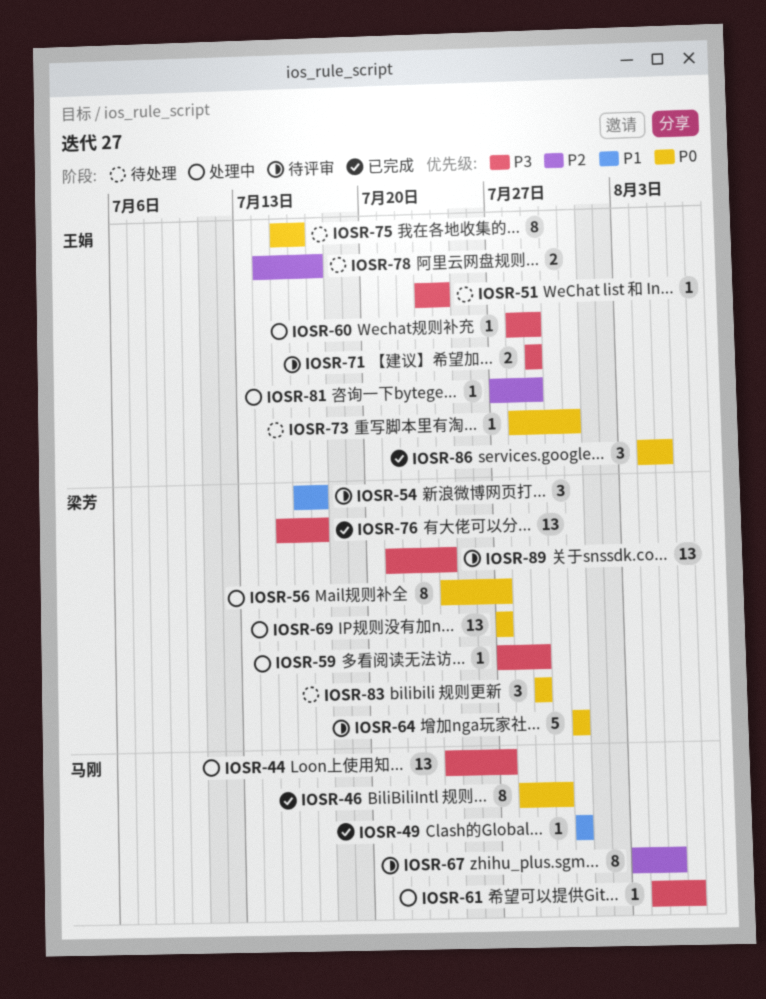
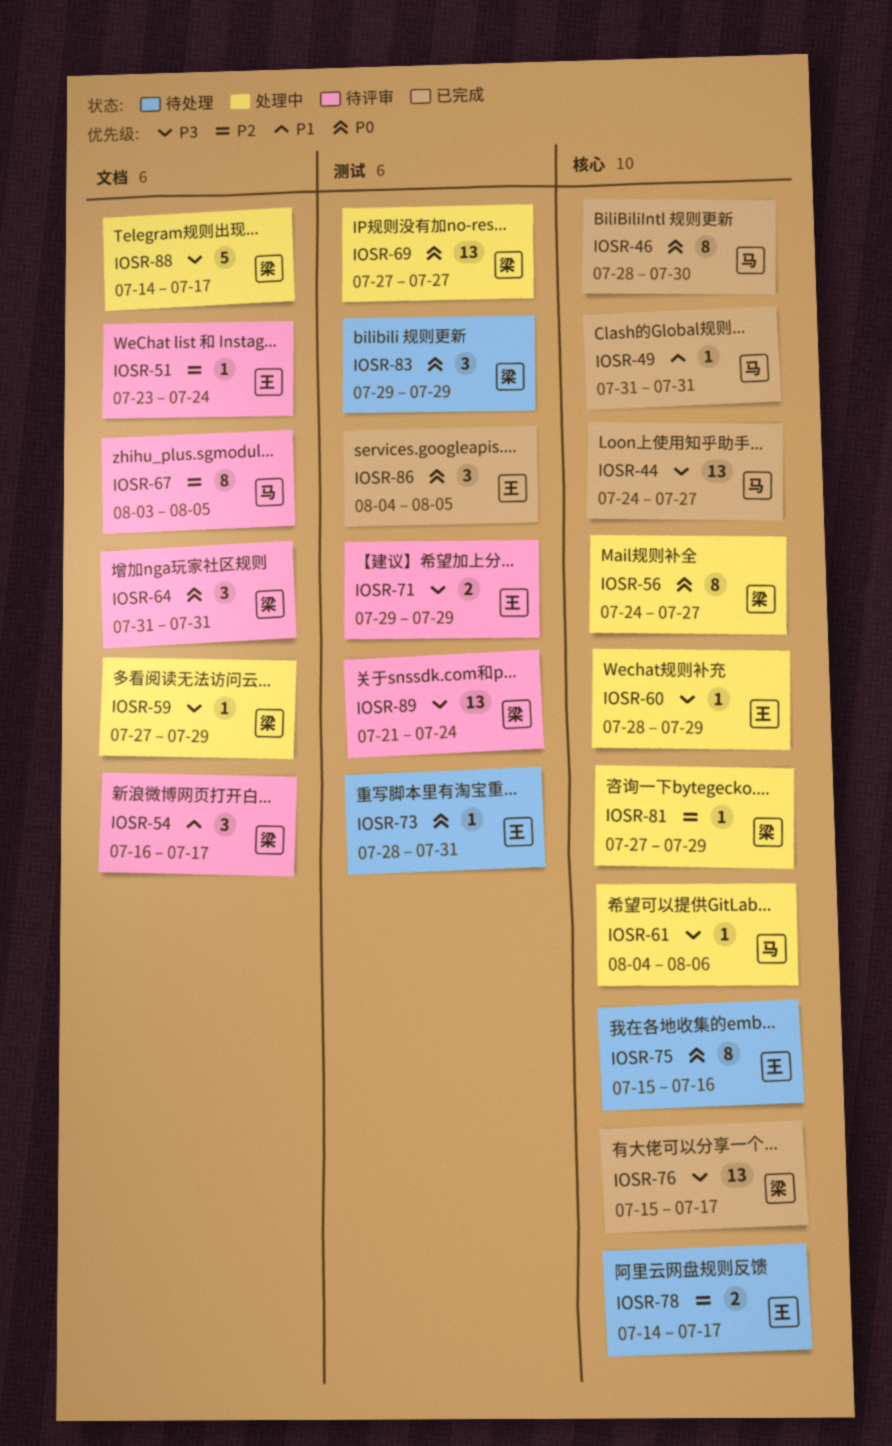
IOSR-44, status: 处理中 -> 已完成
IOSR-51, status: 待处理 -> 待评审
IOSR-51, priority: P3 -> P2
IOSR-64, estimate: 5 -> 3
IOSR-81, owner: 王娟 -> 梁芳
IOSR-88: none -> present

